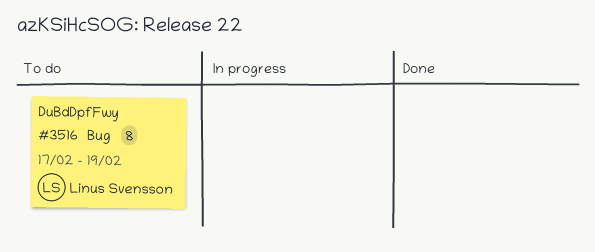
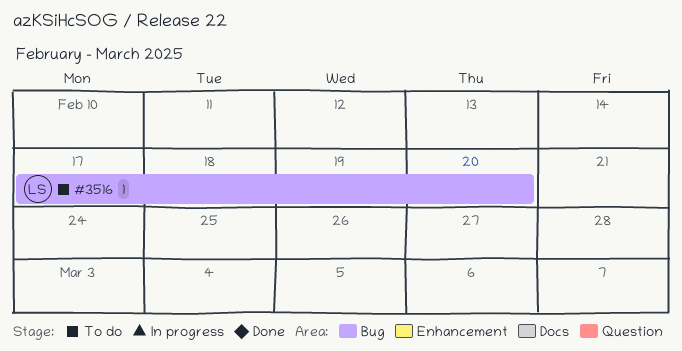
#3516, estimate: 8 -> 1
#3516, due: Feb 19 -> Feb 20

